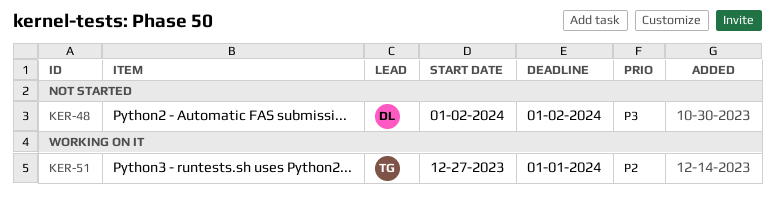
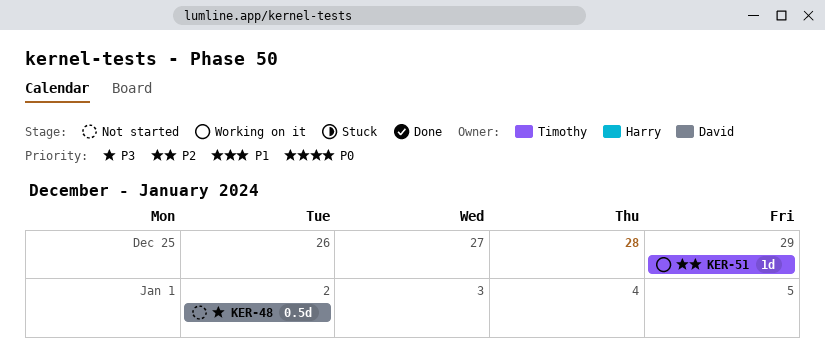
KER-51, start: Dec 27 -> Dec 29
KER-51, due: Jan 1 -> Dec 29

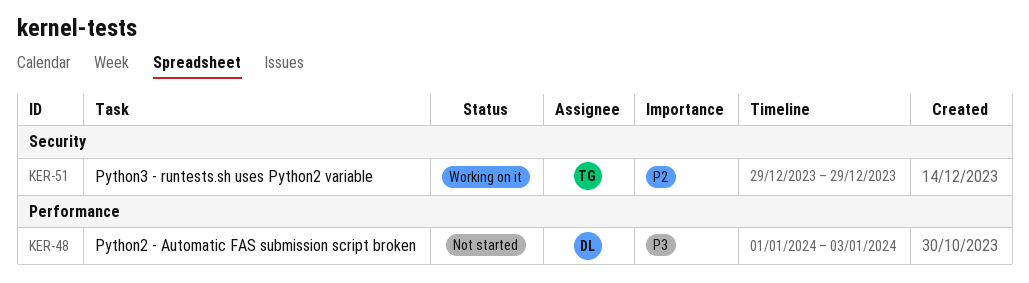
KER-48, start: Jan 2 -> Jan 1
KER-48, due: Jan 2 -> Jan 3

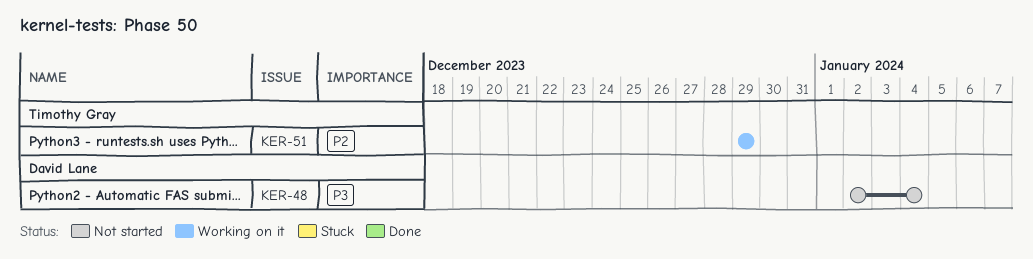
KER-48, start: Jan 1 -> Jan 2
KER-48, due: Jan 3 -> Jan 4

